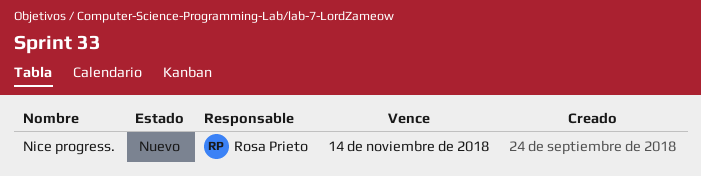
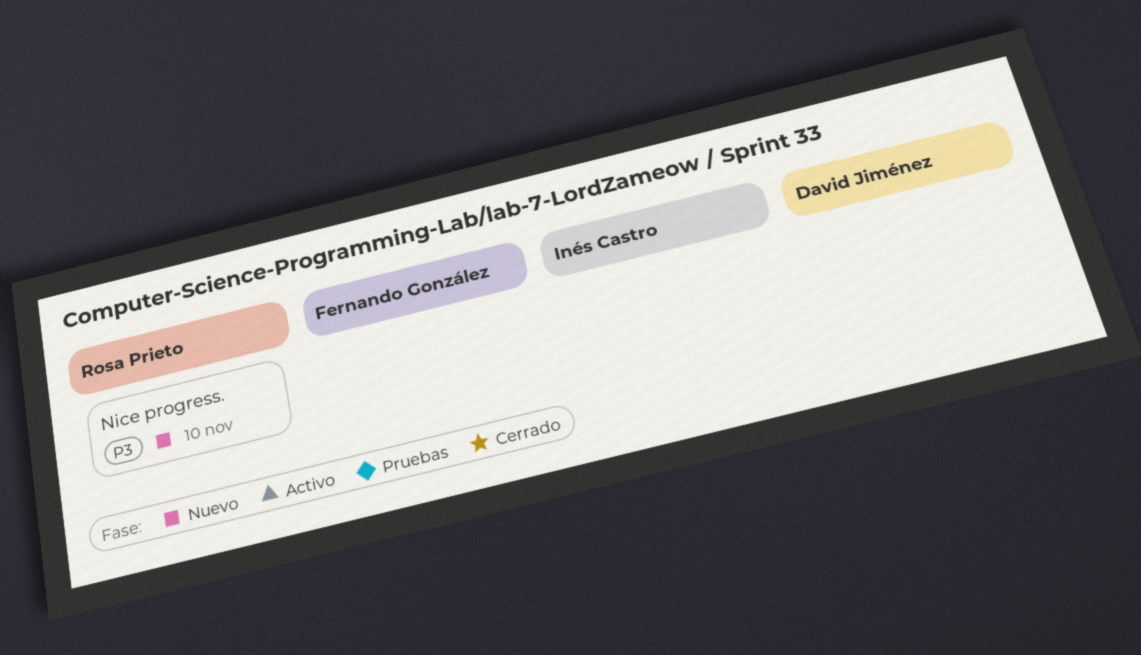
Nice progress., due: Nov 14 -> Nov 10

